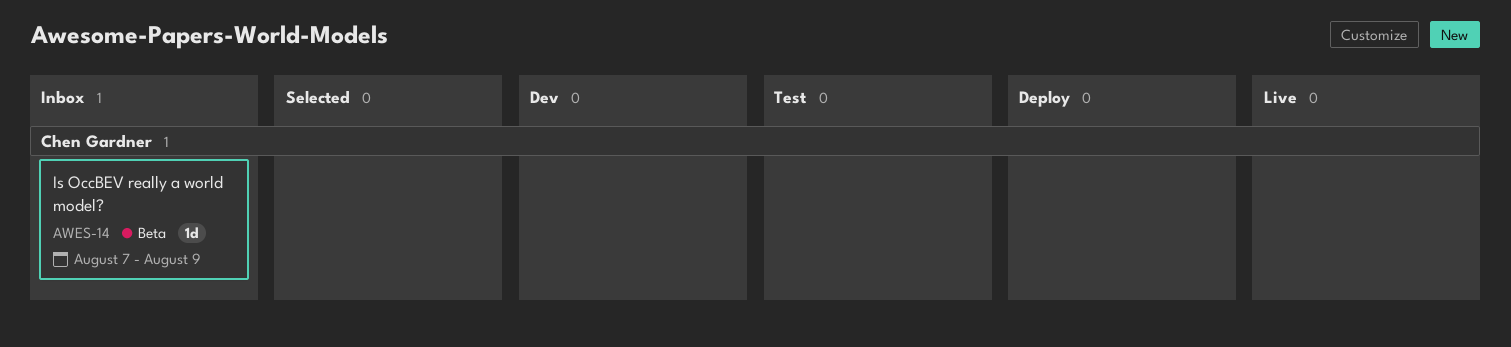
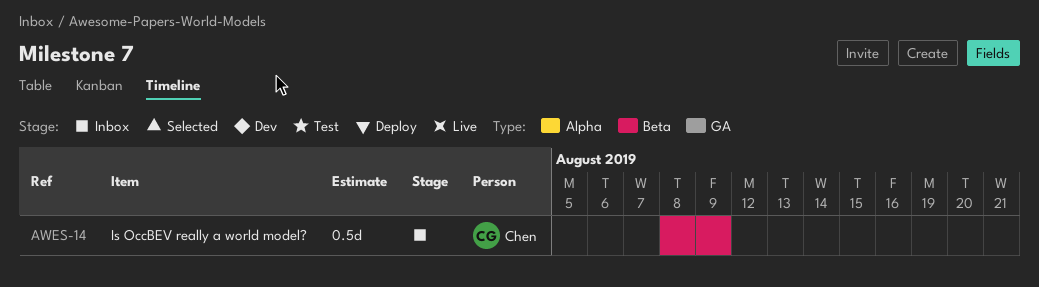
AWES-14, estimate: 1d -> 0.5d
AWES-14, start: Aug 7 -> Aug 8

